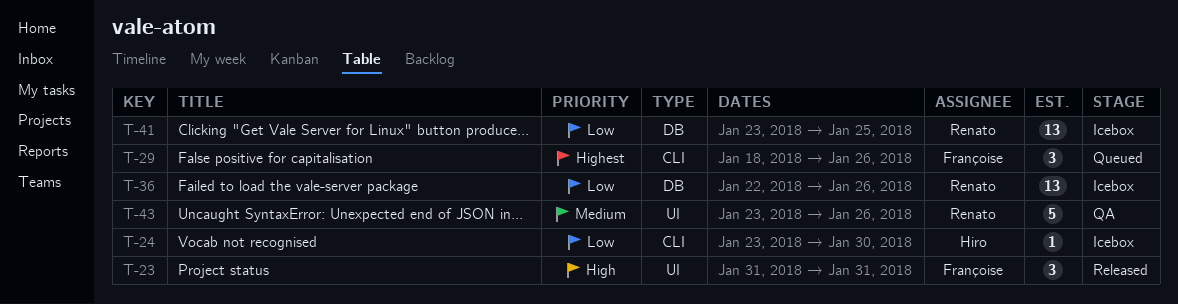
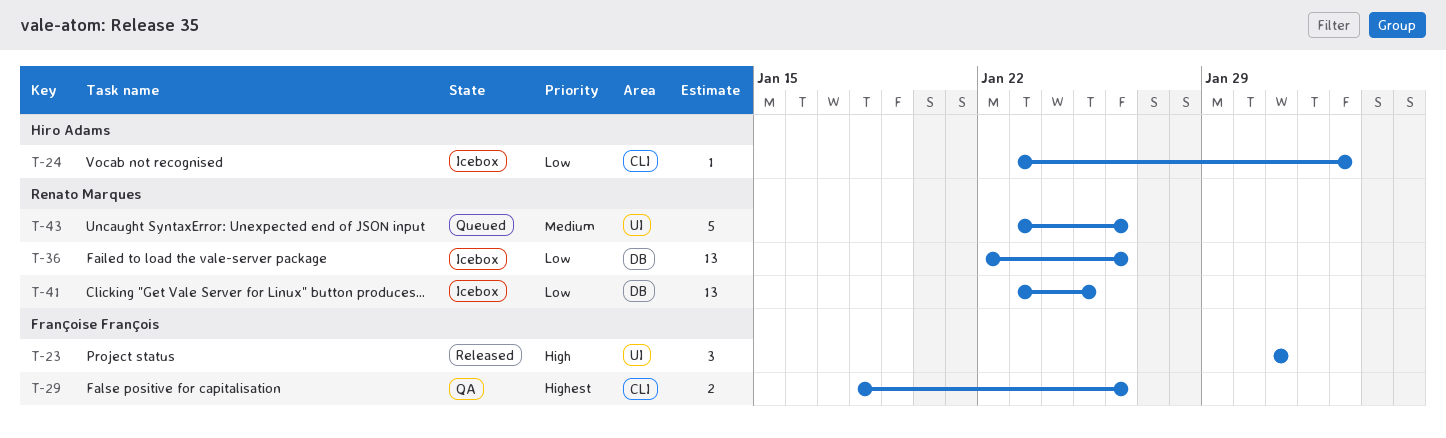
T-24, due: Jan 30 -> Feb 2
T-29, status: Queued -> QA
T-29, estimate: 3 -> 2
T-43, status: QA -> Queued

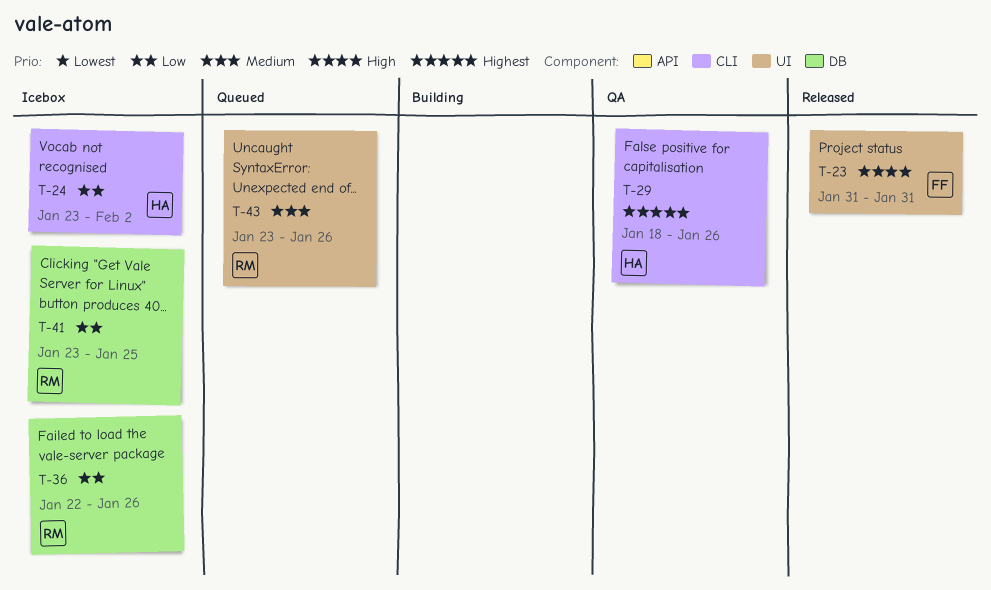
T-29, owner: Françoise François -> Hiro Adams

